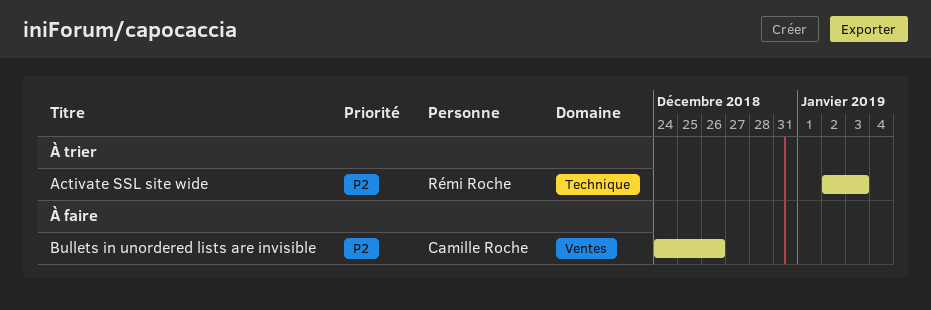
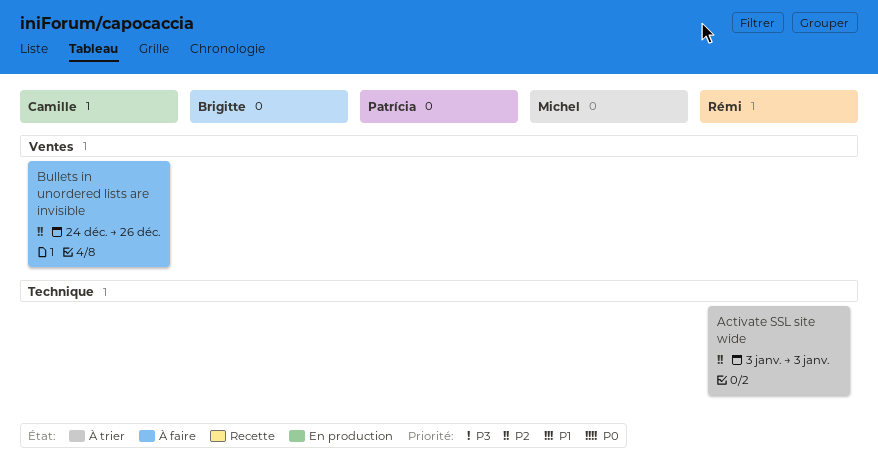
Activate SSL site wide, start: Jan 2 -> Jan 3

